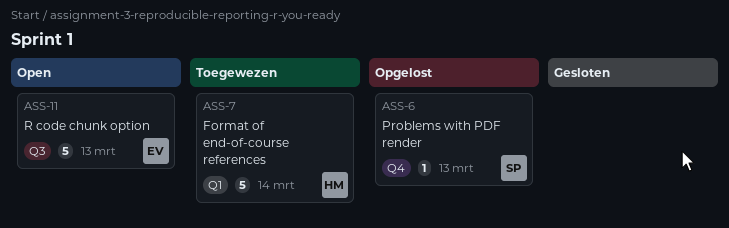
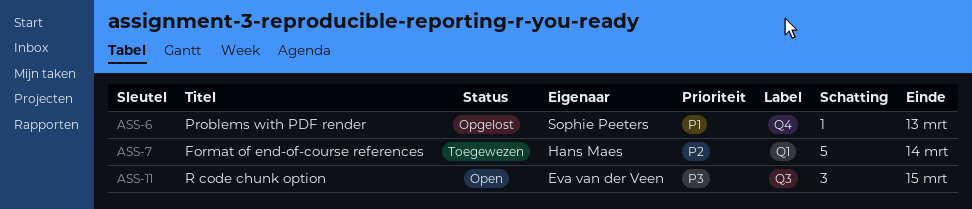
ASS-11, estimate: 5 -> 3
ASS-11, due: Mar 13 -> Mar 15

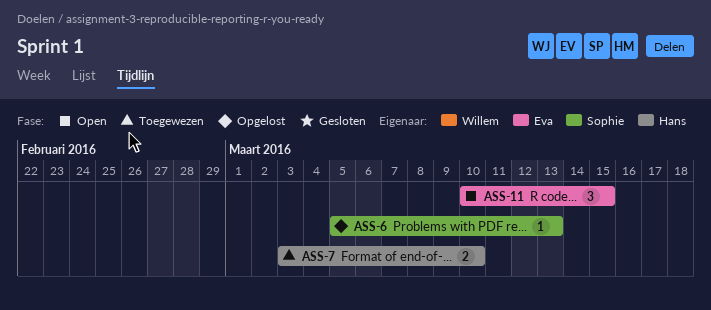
ASS-7, estimate: 5 -> 2
ASS-7, due: Mar 14 -> Mar 10

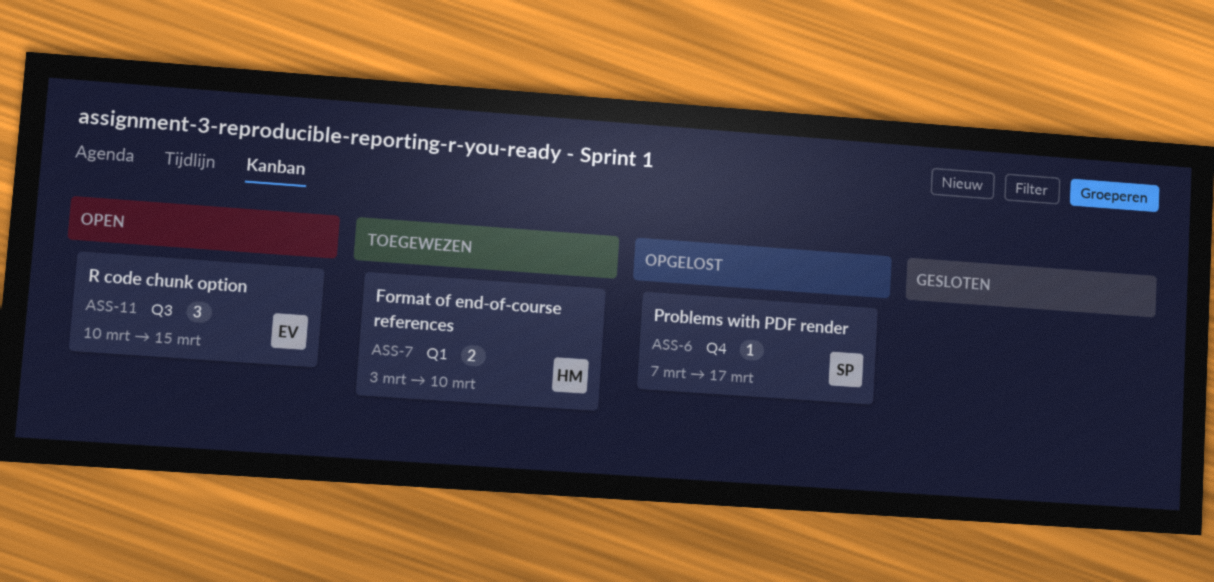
ASS-6, start: Mar 5 -> Mar 7
ASS-6, due: Mar 13 -> Mar 17

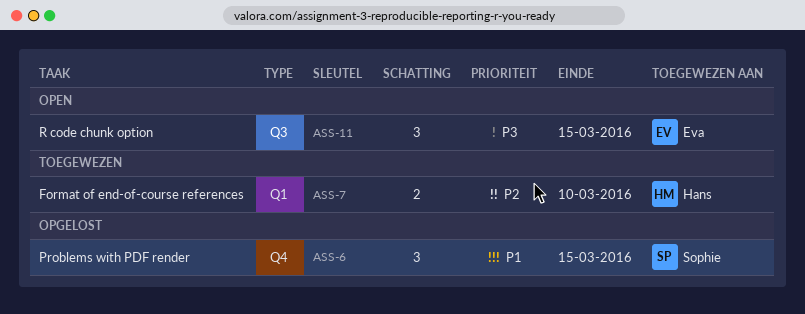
ASS-6, estimate: 1 -> 3
ASS-6, due: Mar 17 -> Mar 15

